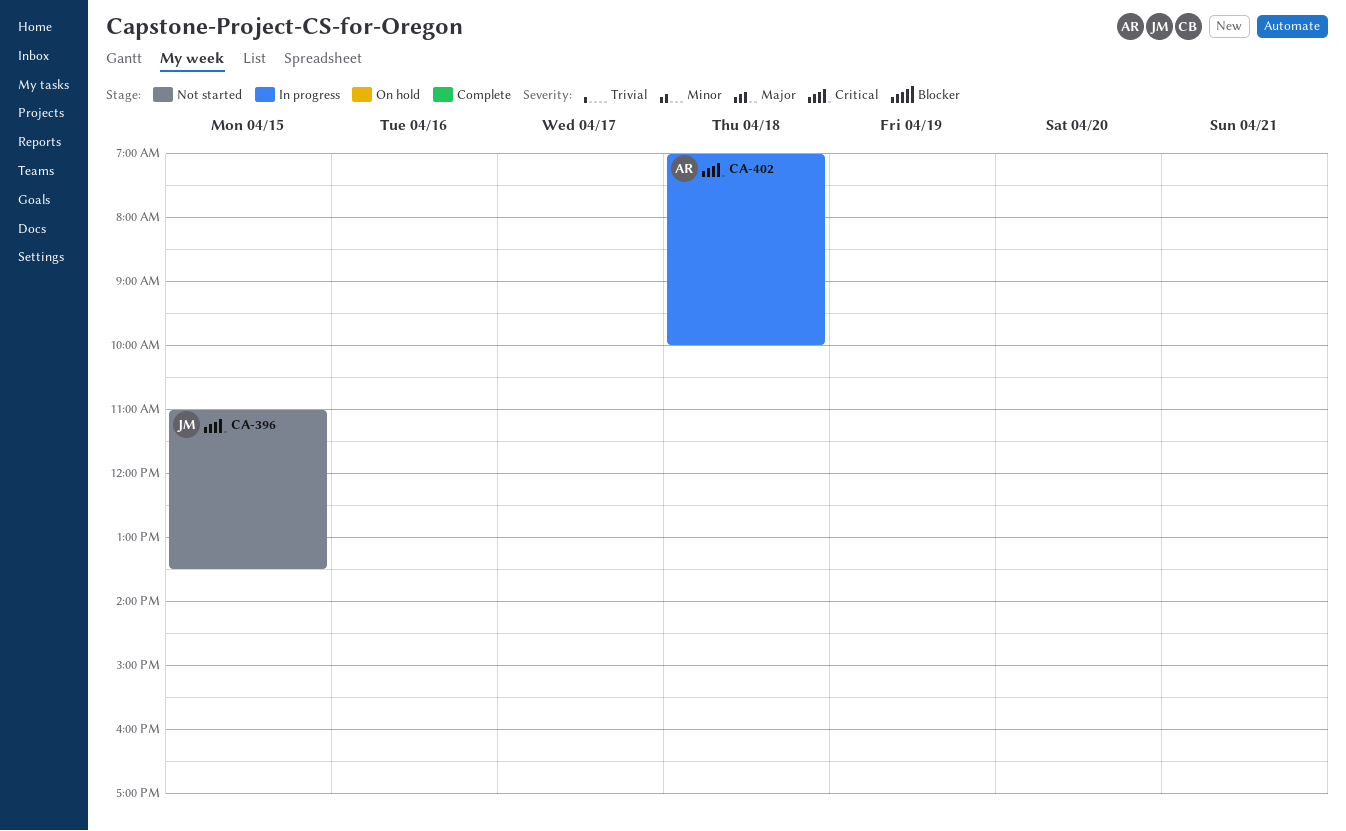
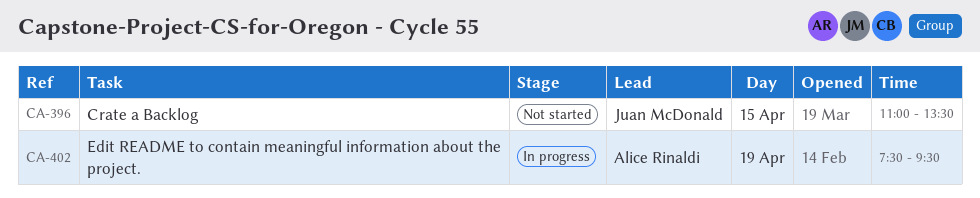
CA-402, day: Apr 18 -> Apr 19
CA-402, begins: 07:00 -> 07:30
CA-402, ends: 10:00 -> 09:30

